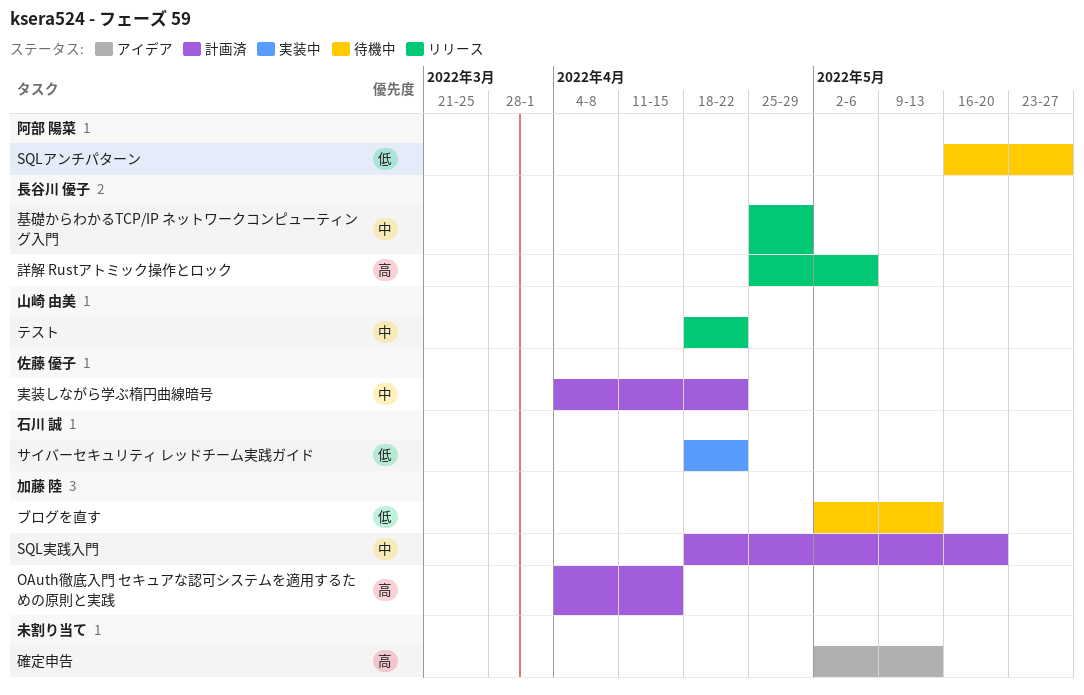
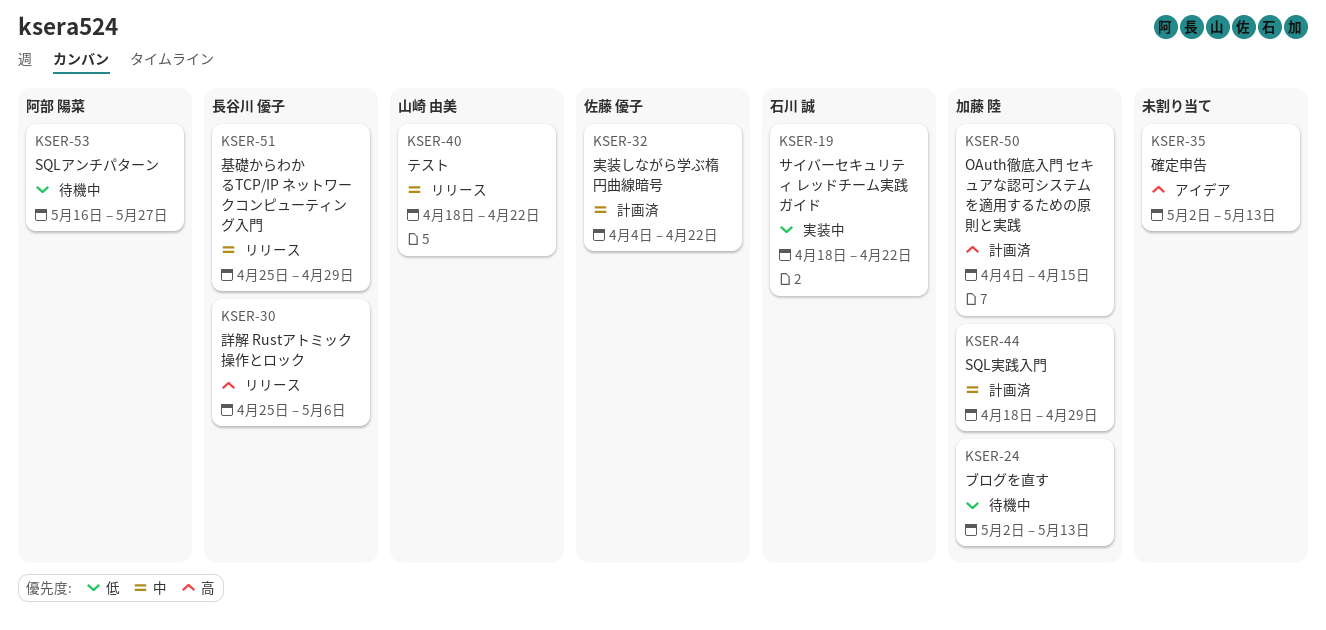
SQL実践入門, due: May 20 -> Apr 29

